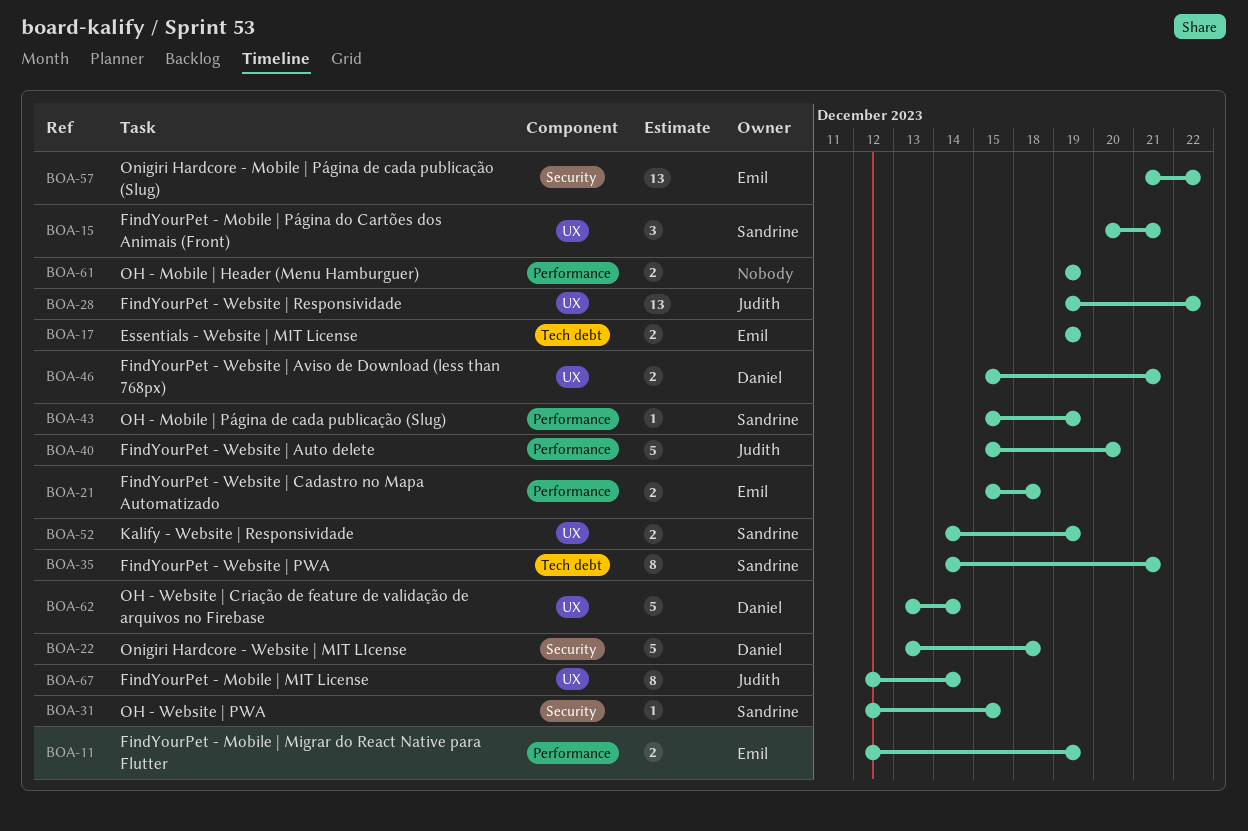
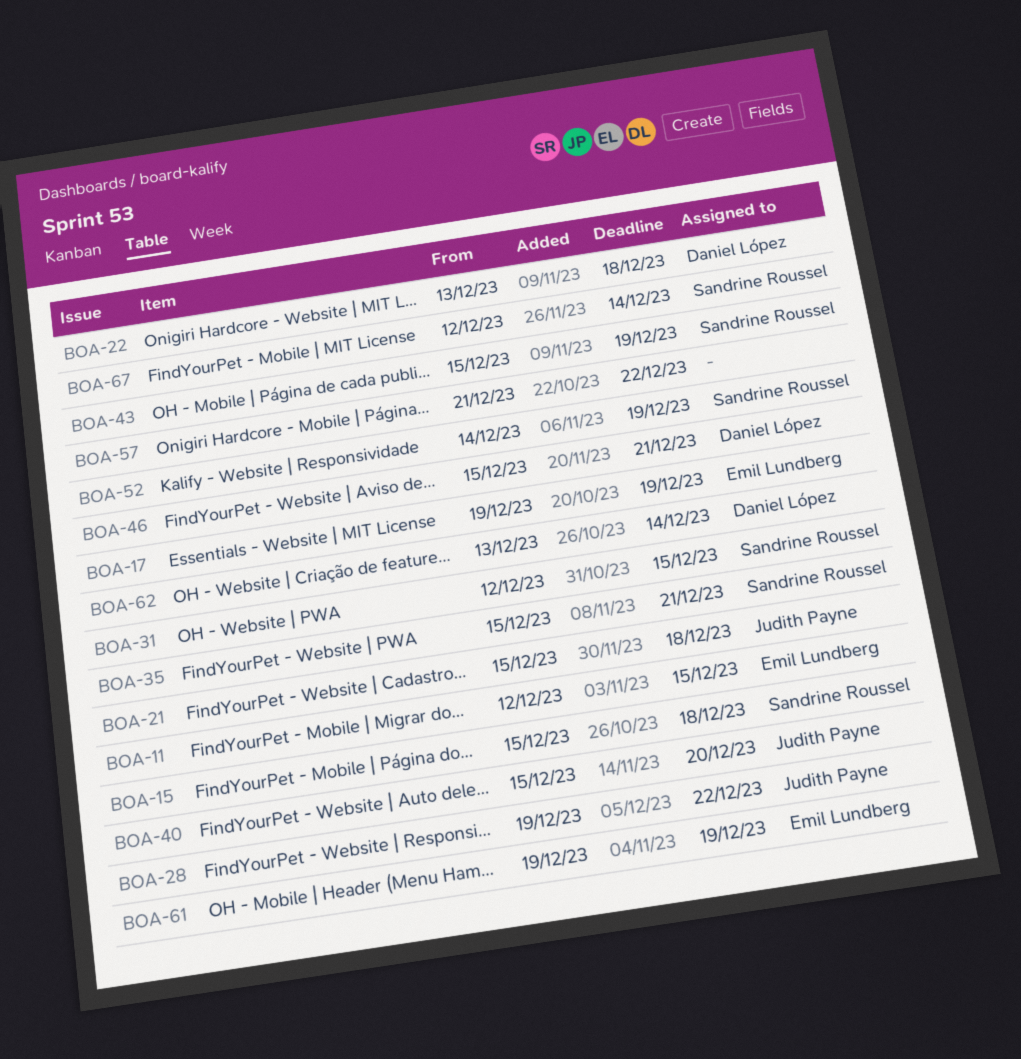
BOA-11, due: Dec 19 -> Dec 15
BOA-15, start: Dec 20 -> Dec 15
BOA-15, due: Dec 21 -> Dec 18
BOA-21, owner: Emil Lundberg -> Judith Payne
BOA-35, start: Dec 14 -> Dec 15
BOA-57, owner: Emil Lundberg -> none
BOA-61, owner: none -> Emil Lundberg
BOA-67, owner: Judith Payne -> Sandrine Roussel

